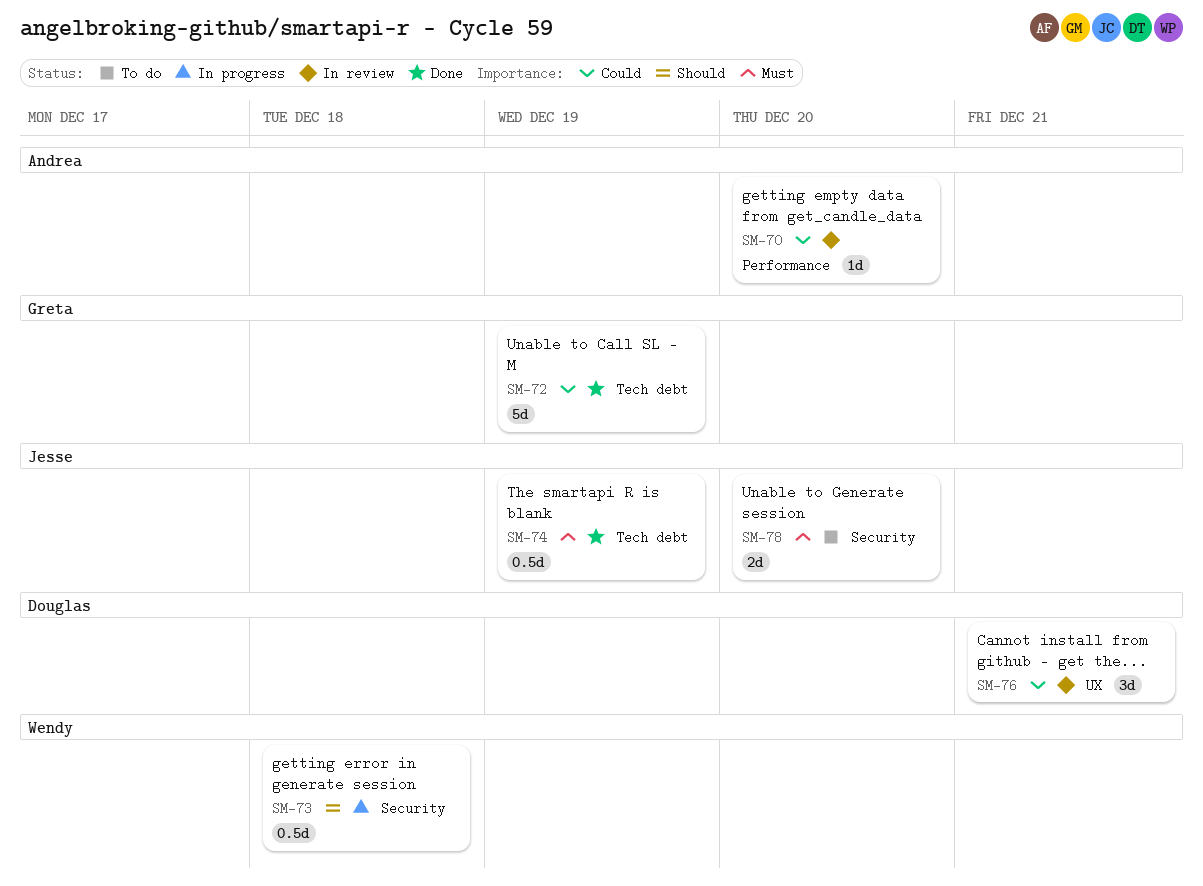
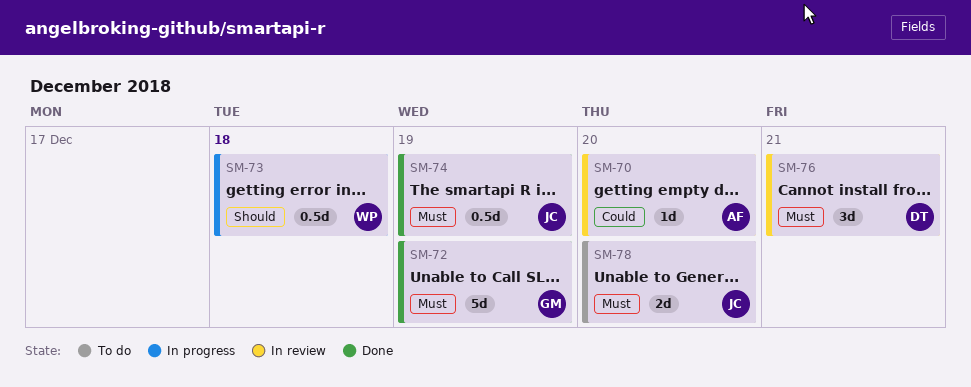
SM-72, priority: Could -> Must
SM-76, priority: Could -> Must

